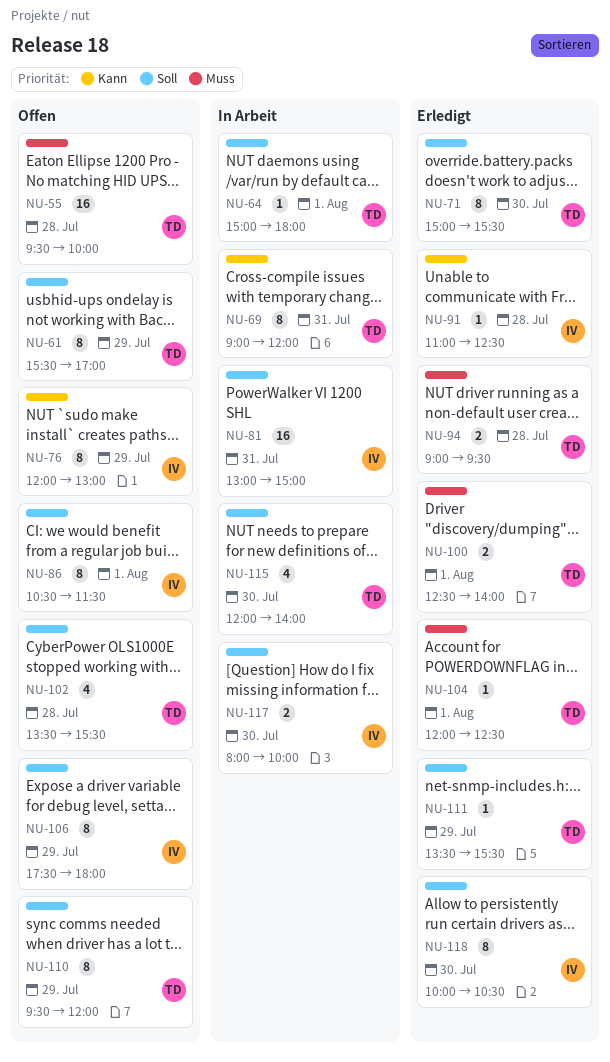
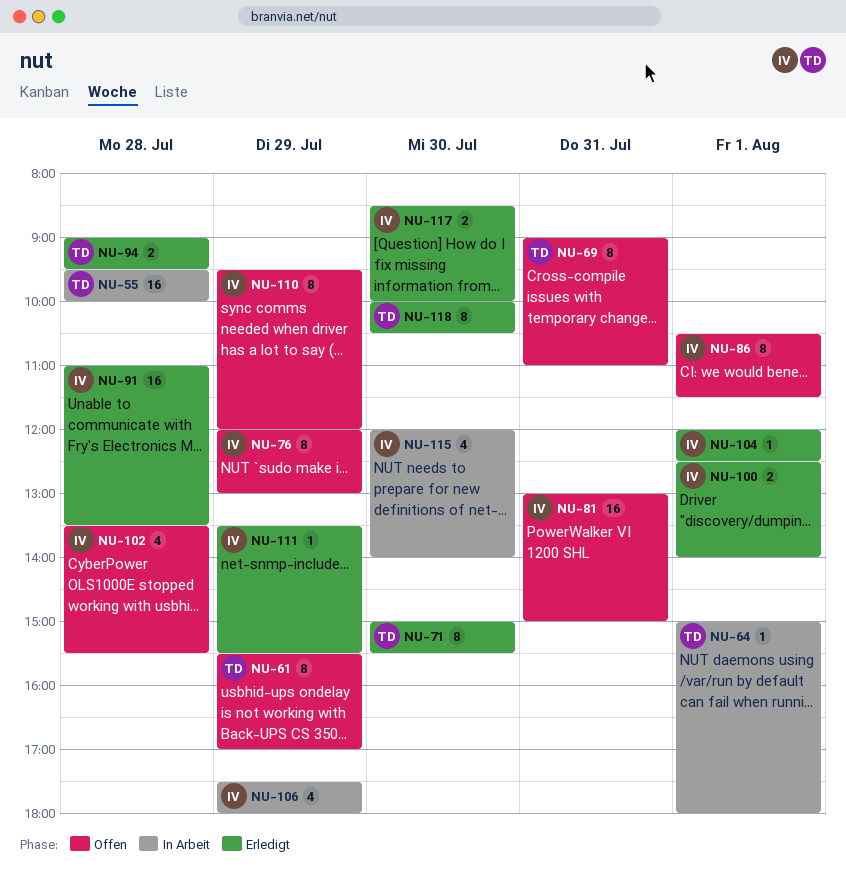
NU-55, status: Offen -> In Arbeit
NU-69, status: In Arbeit -> Offen
NU-69, ends: 12:00 -> 11:00
NU-81, status: In Arbeit -> Offen
NU-91, estimate: 1 -> 16
NU-91, ends: 12:30 -> 13:30
NU-100, owner: TD -> IV
NU-102, owner: TD -> IV
NU-104, owner: TD -> IV
NU-106, status: Offen -> In Arbeit
NU-106, estimate: 8 -> 4
NU-110, owner: TD -> IV
NU-111, owner: TD -> IV
NU-115, owner: TD -> IV
NU-117, status: In Arbeit -> Erledigt
NU-117, begins: 08:00 -> 08:30
NU-118, owner: IV -> TD

